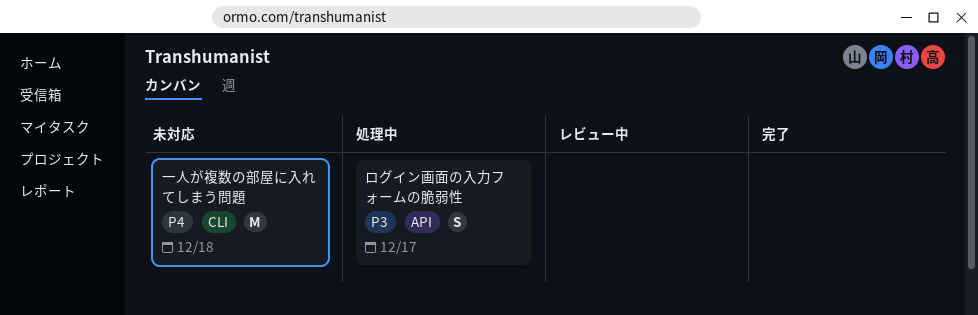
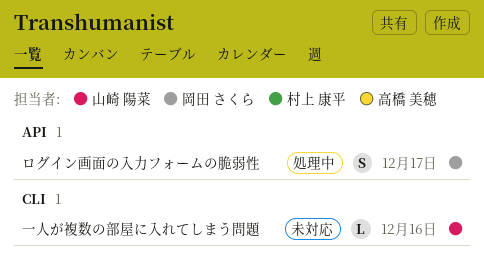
一人が複数の部屋に入れてしまう問題, estimate: M -> L
一人が複数の部屋に入れてしまう問題, due: Dec 18 -> Dec 16

